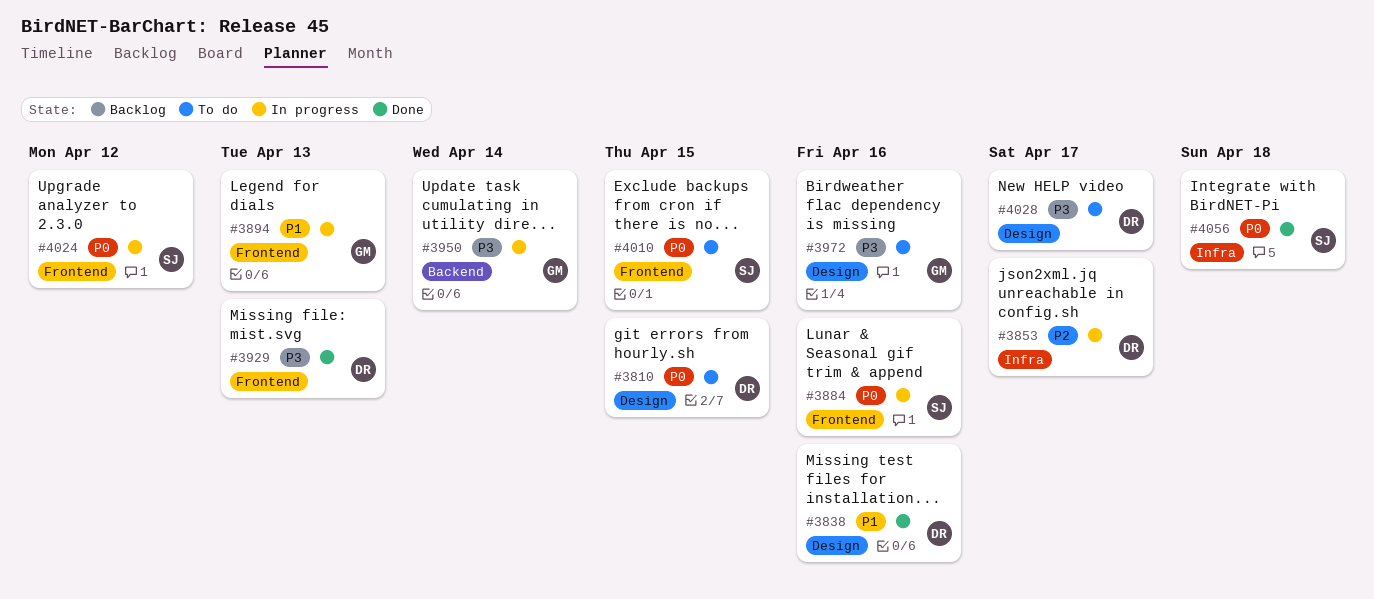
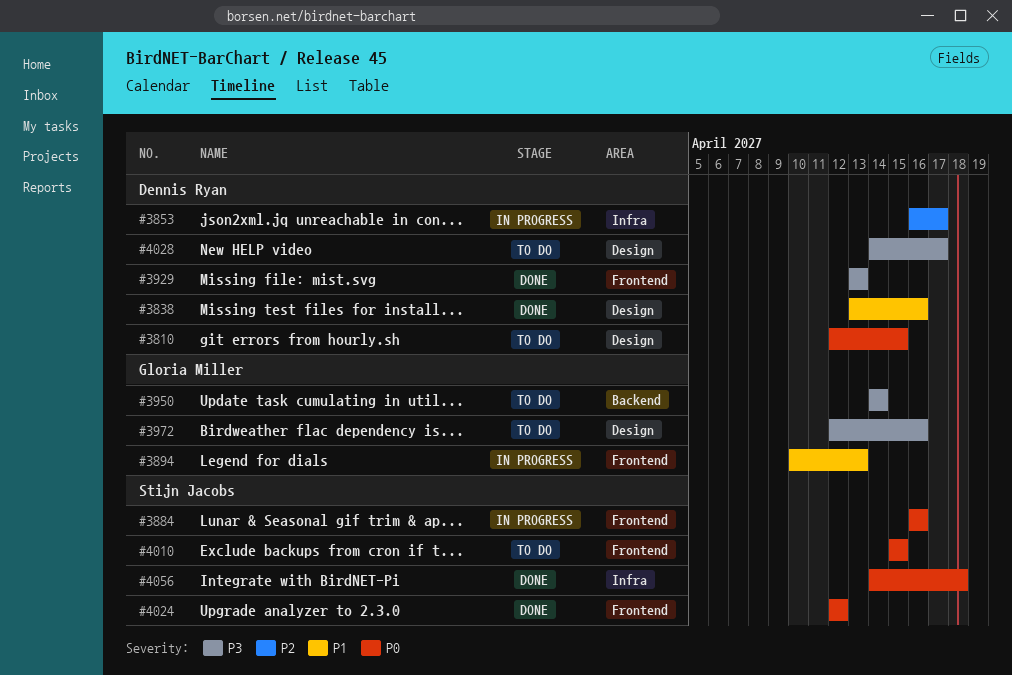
#3950, status: In progress -> To do
#4024, status: In progress -> Done

